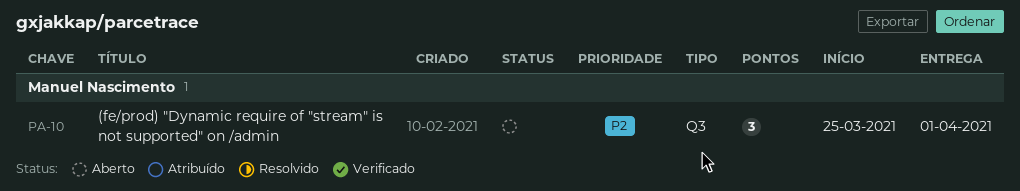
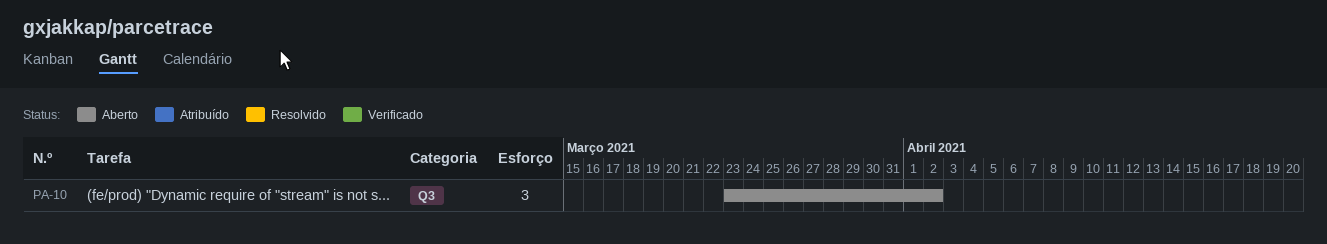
PA-10, start: Mar 25 -> Mar 23
PA-10, due: Apr 1 -> Apr 2

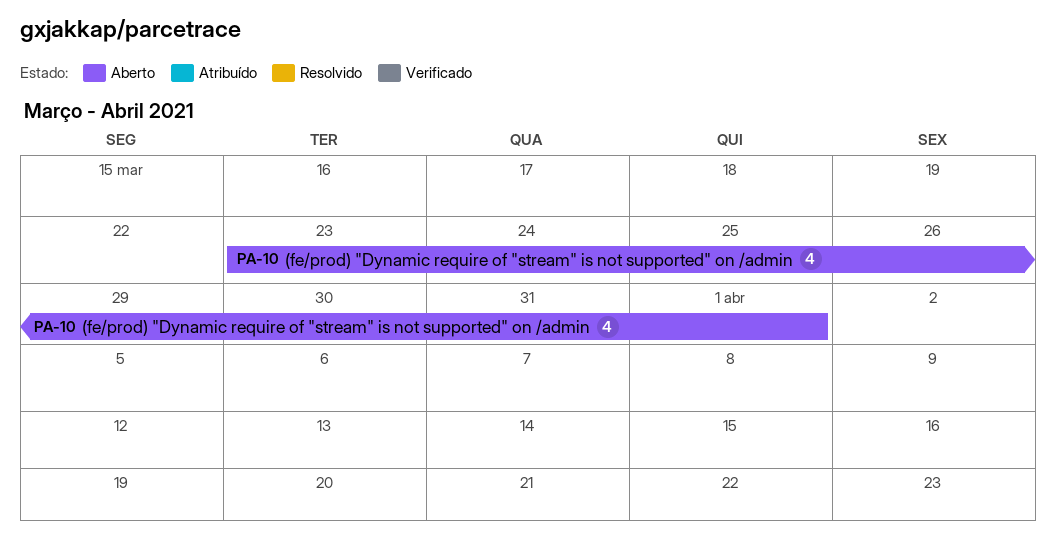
PA-10, estimate: 3 -> 4
PA-10, due: Apr 2 -> Apr 1

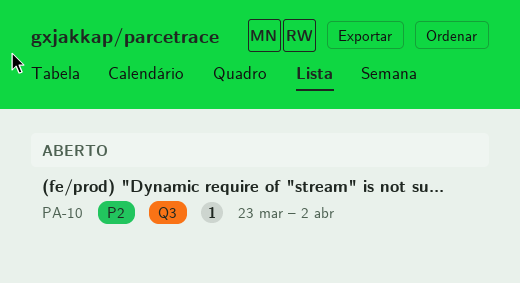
PA-10, estimate: 4 -> 1
PA-10, due: Apr 1 -> Apr 2

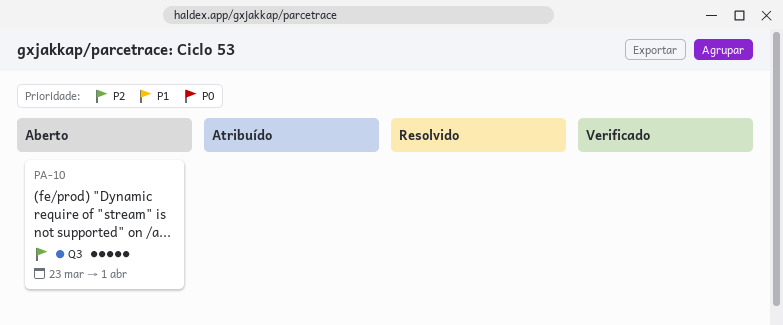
PA-10, estimate: 1 -> 5
PA-10, due: Apr 2 -> Apr 1

